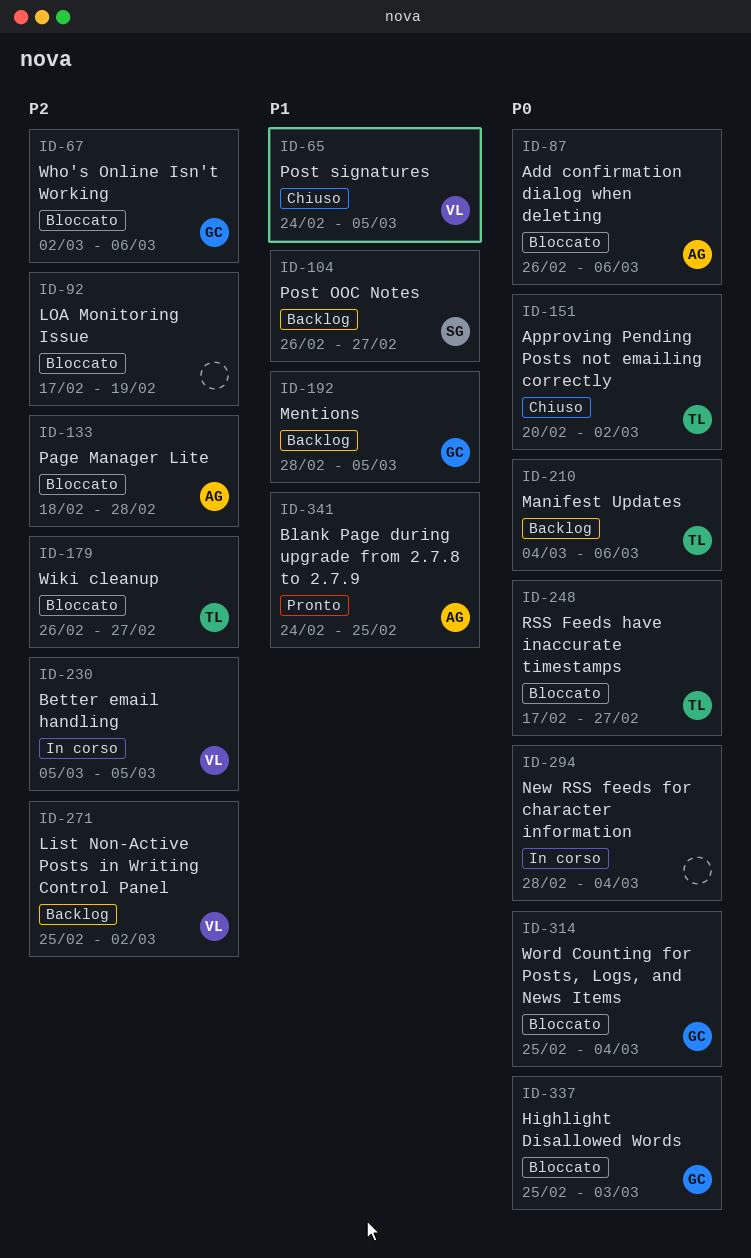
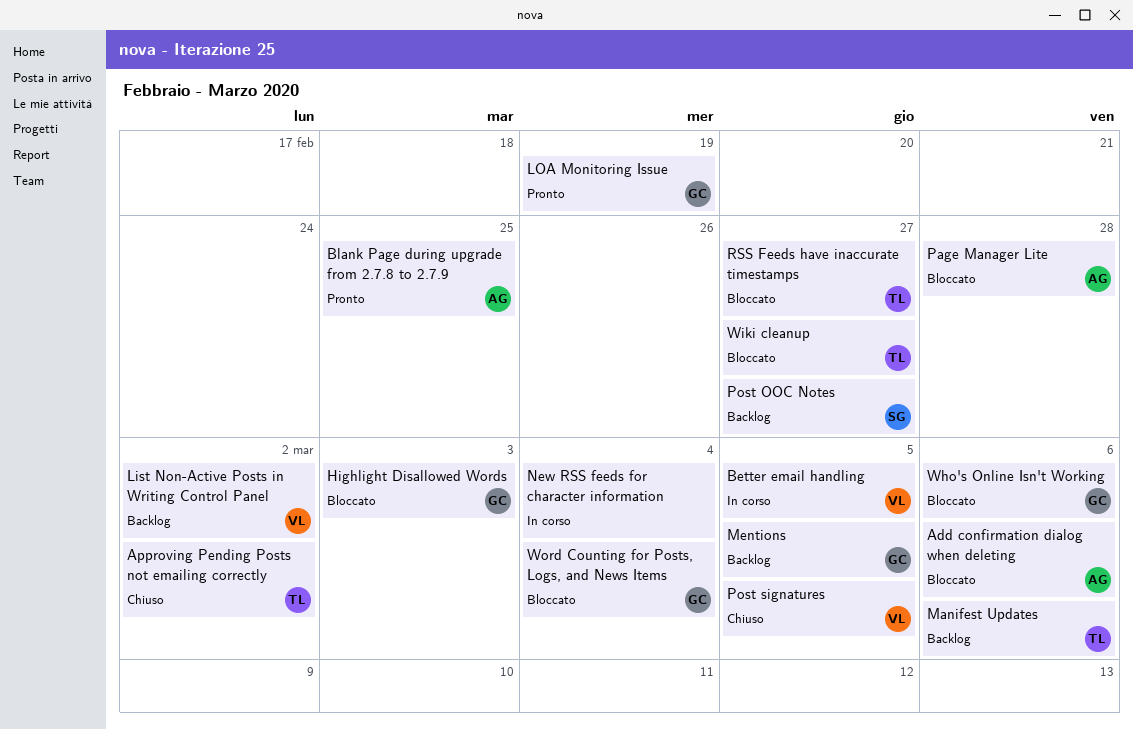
LOA Monitoring Issue, status: Bloccato -> Pronto
LOA Monitoring Issue, owner: none -> GC

